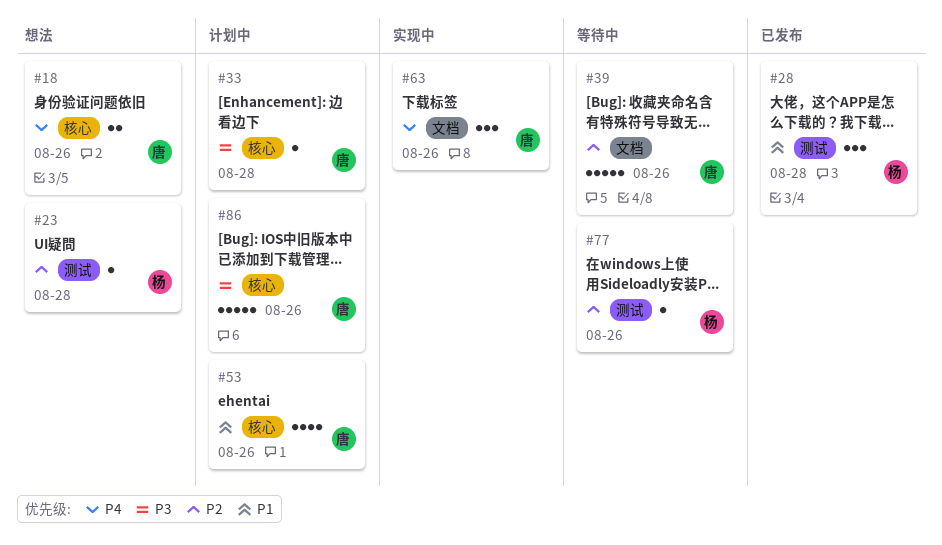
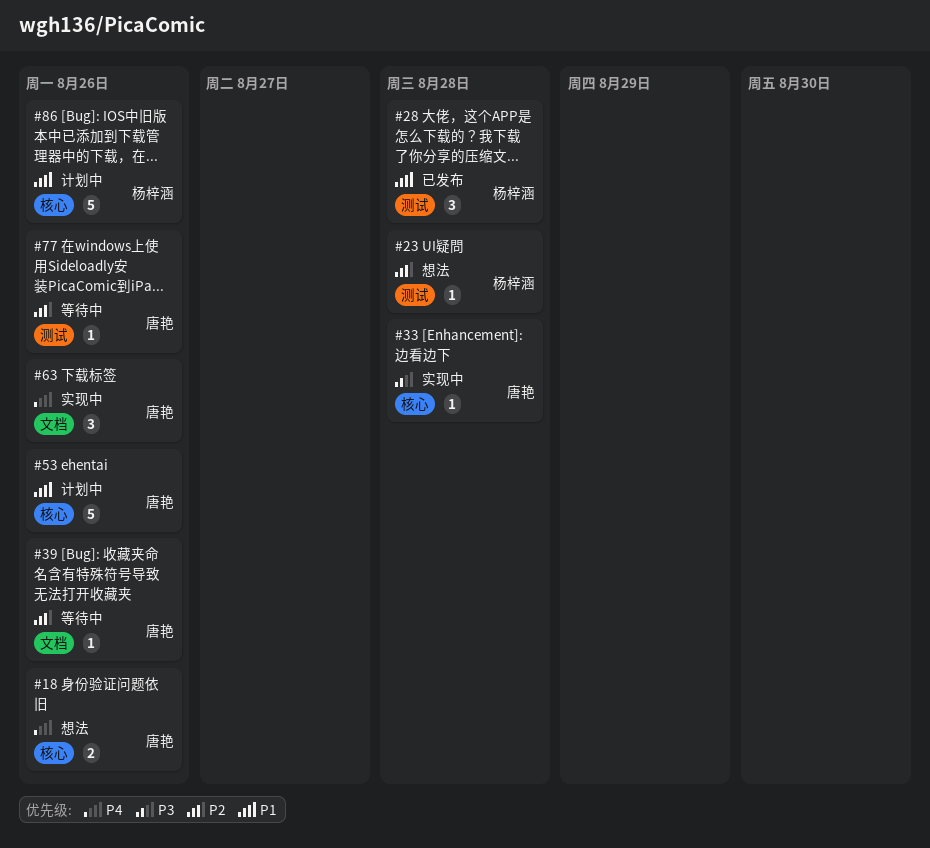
#33, status: 计划中 -> 实现中
#39, estimate: 5 -> 1
#53, estimate: 4 -> 5
#77, owner: 杨梓涵 -> 唐艳
#86, owner: 唐艳 -> 杨梓涵
#86, priority: P3 -> P1

